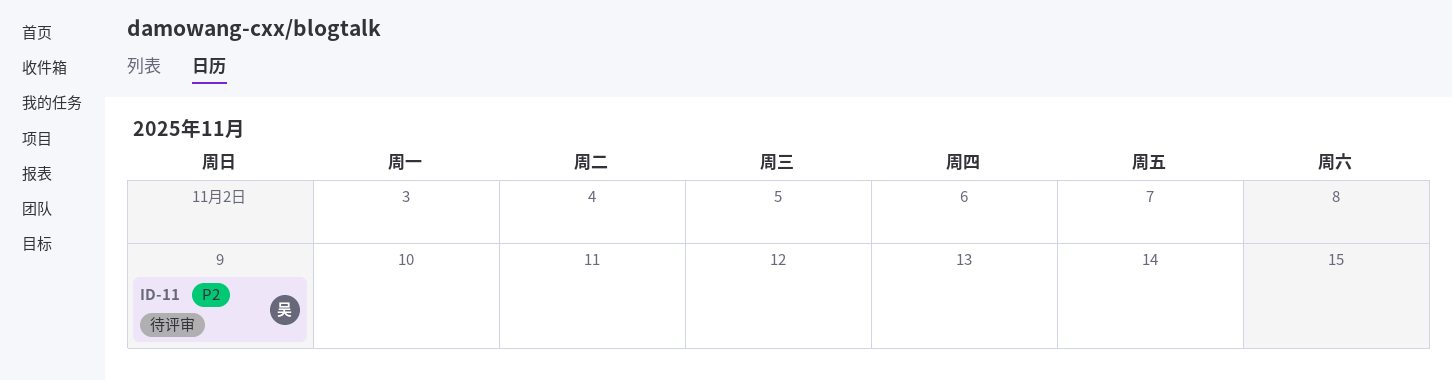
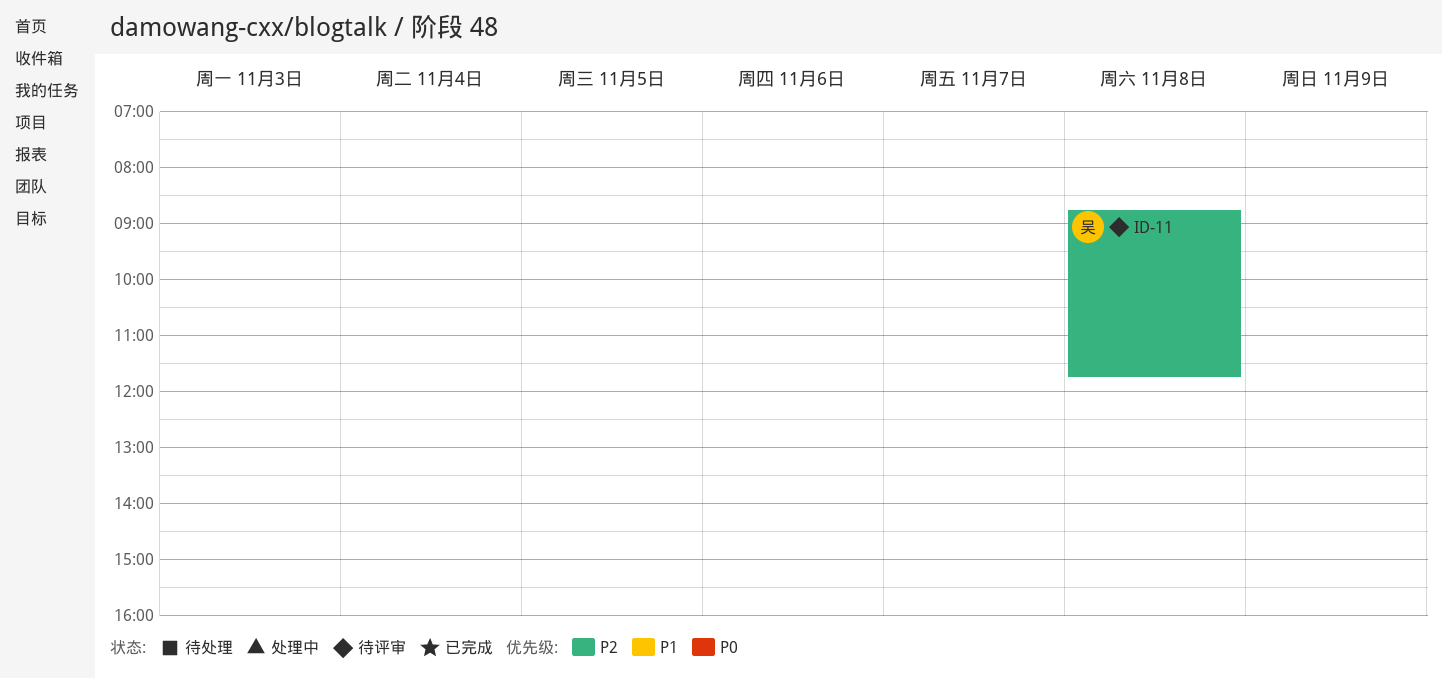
ID-11, day: Nov 9 -> Nov 8

